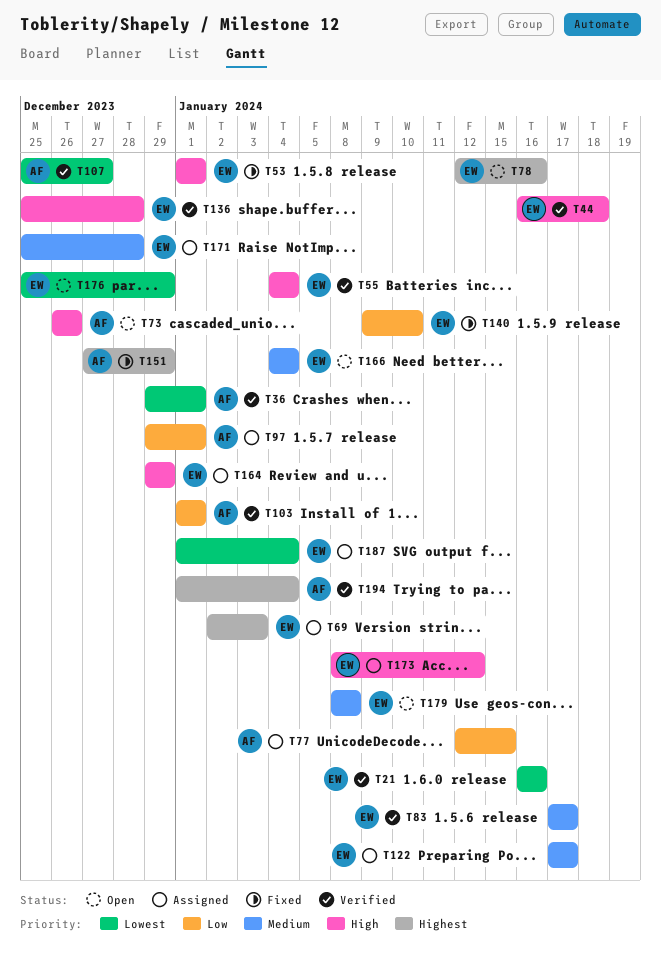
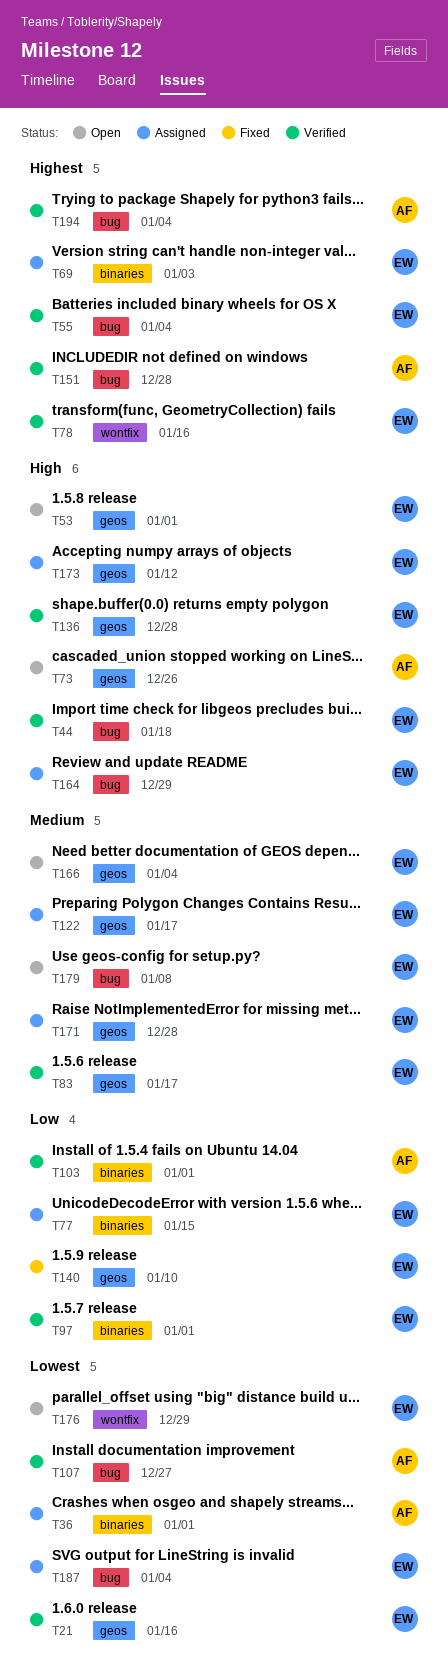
T36, status: Verified -> Assigned
T53, status: Fixed -> Open
T55, priority: High -> Highest
T77, owner: AF -> EW
T78, status: Open -> Verified
T97, status: Assigned -> Verified
T97, owner: AF -> EW
T151, status: Fixed -> Verified
T151, due: Dec 29 -> Dec 28

